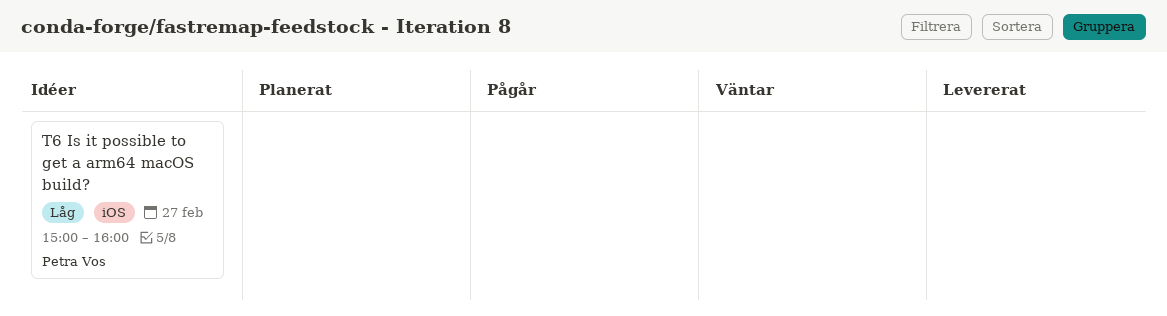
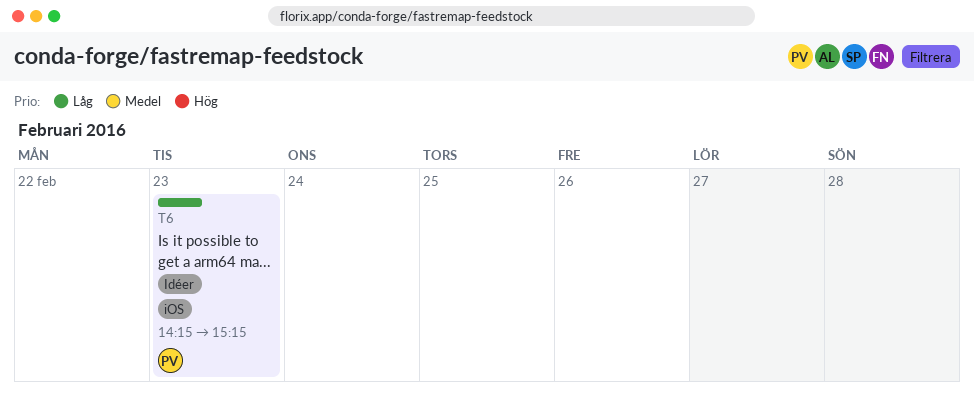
T6, day: Feb 27 -> Feb 23
T6, begins: 15:00 -> 14:15
T6, ends: 16:00 -> 15:15

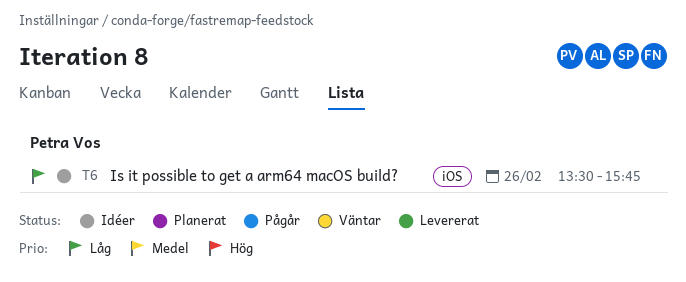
T6, day: Feb 23 -> Feb 26
T6, begins: 14:15 -> 13:30
T6, ends: 15:15 -> 15:45

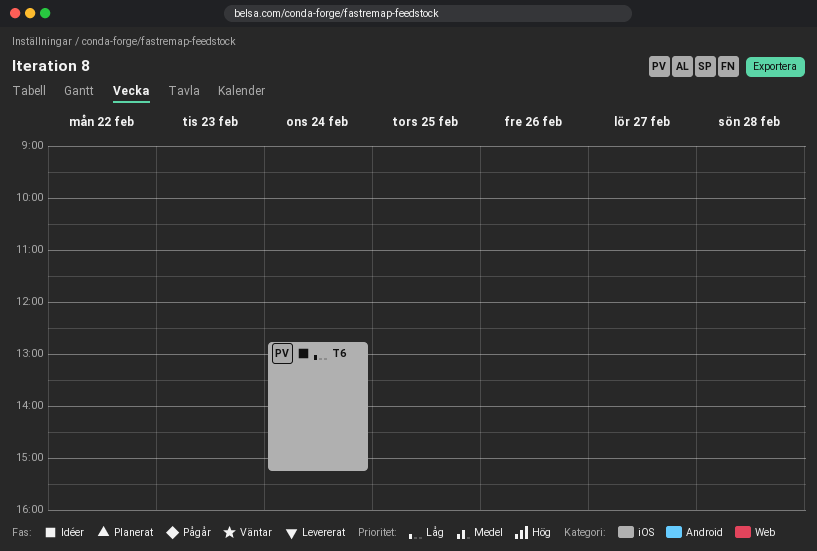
T6, day: Feb 26 -> Feb 24
T6, begins: 13:30 -> 12:45
T6, ends: 15:45 -> 15:15

